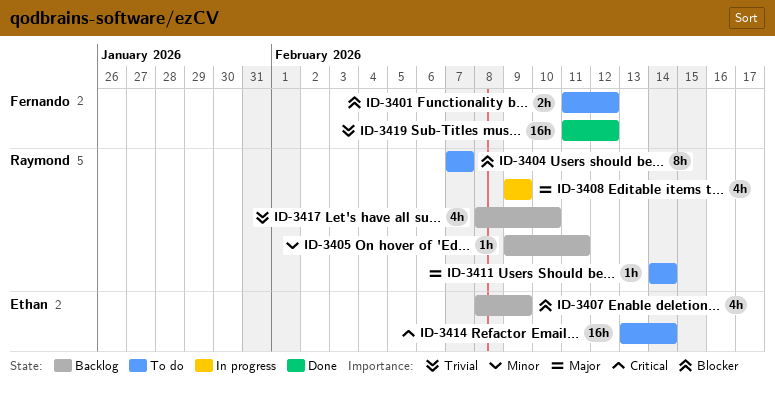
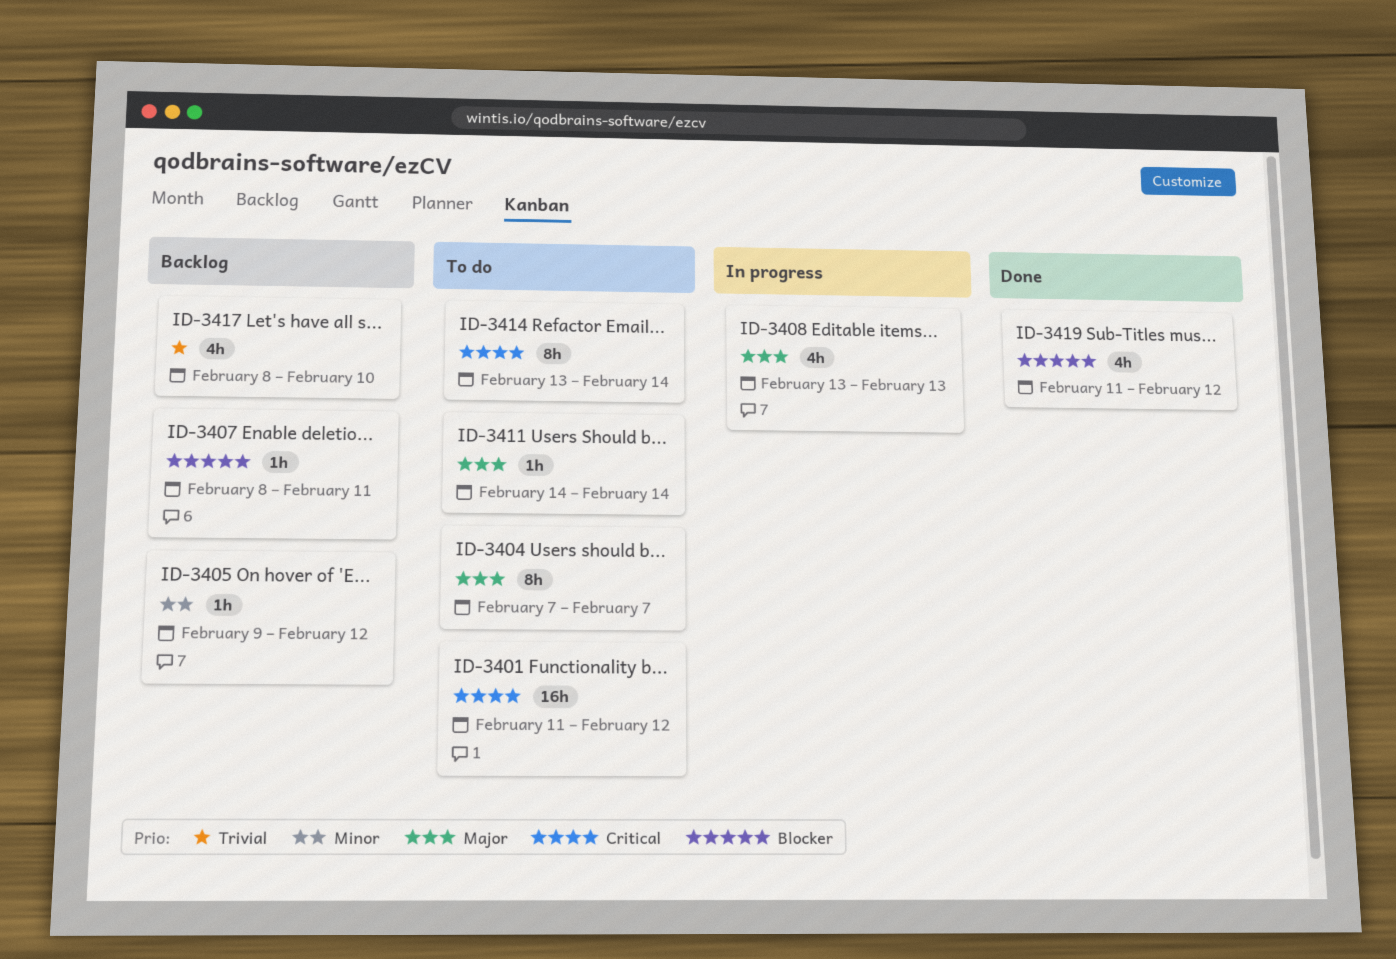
ID-3401, priority: Blocker -> Critical
ID-3401, estimate: 2h -> 16h
ID-3404, priority: Blocker -> Major
ID-3405, due: Feb 11 -> Feb 12
ID-3407, estimate: 4h -> 1h
ID-3407, due: Feb 9 -> Feb 11
ID-3408, start: Feb 9 -> Feb 13
ID-3408, due: Feb 9 -> Feb 13
ID-3414, estimate: 16h -> 8h
ID-3419, priority: Trivial -> Blocker
ID-3419, estimate: 16h -> 4h

